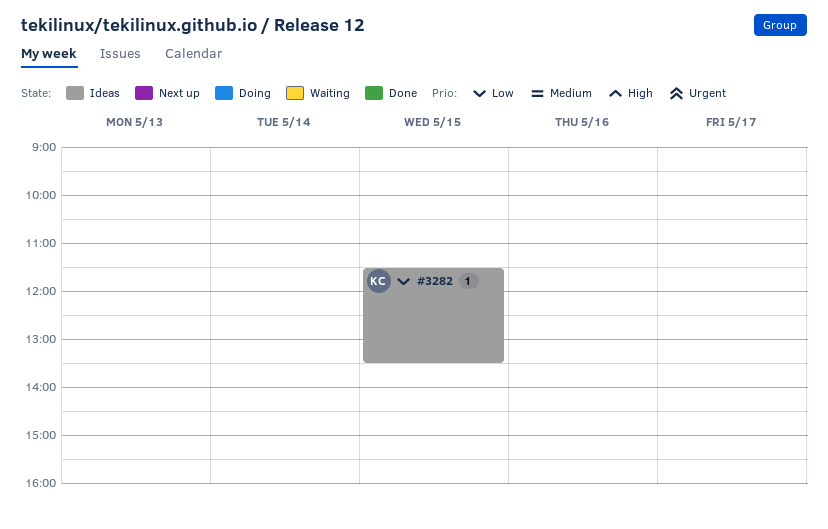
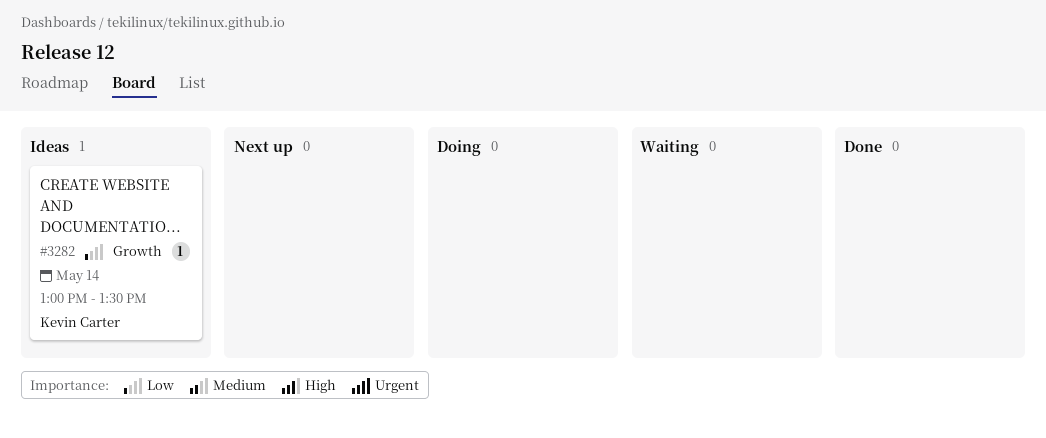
#3282, day: May 15 -> May 14
#3282, begins: 11:30 -> 13:00

